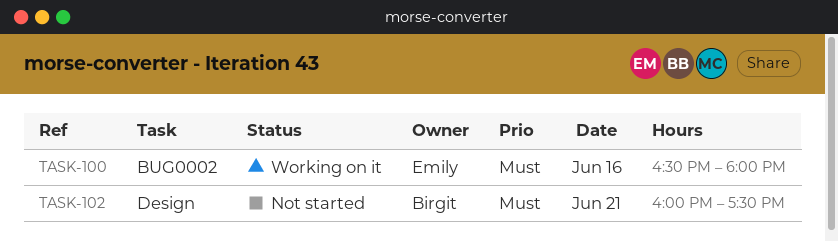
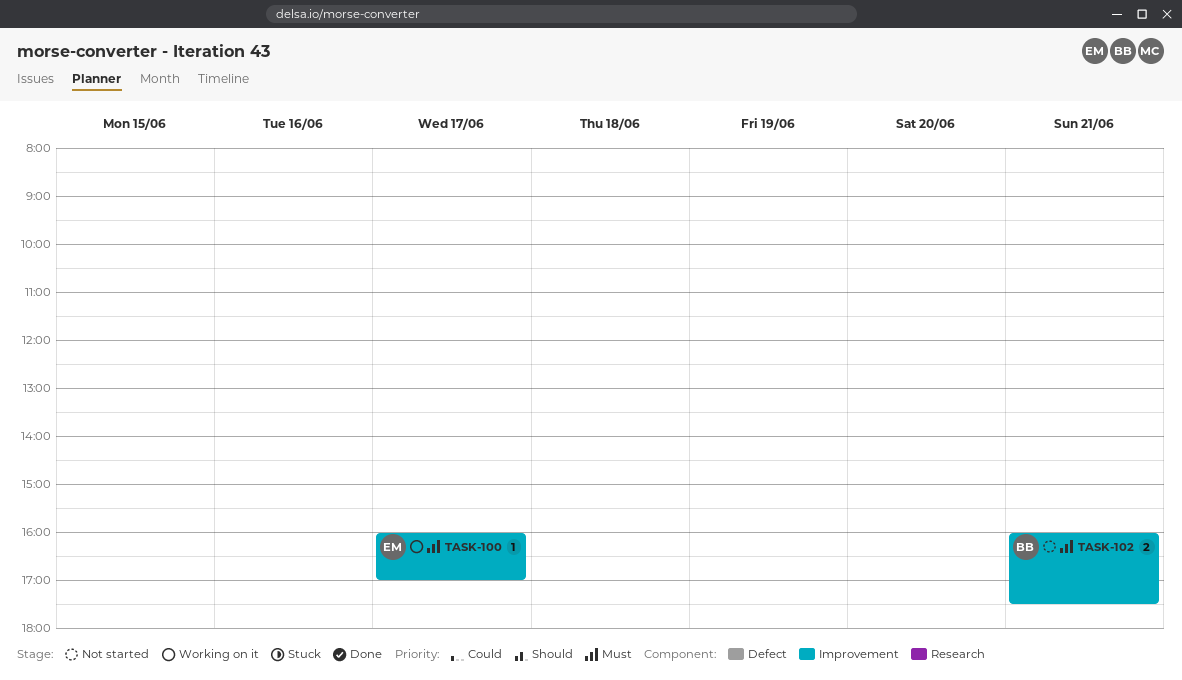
TASK-100, day: Jun 16 -> Jun 17
TASK-100, begins: 16:30 -> 16:00
TASK-100, ends: 18:00 -> 17:00

